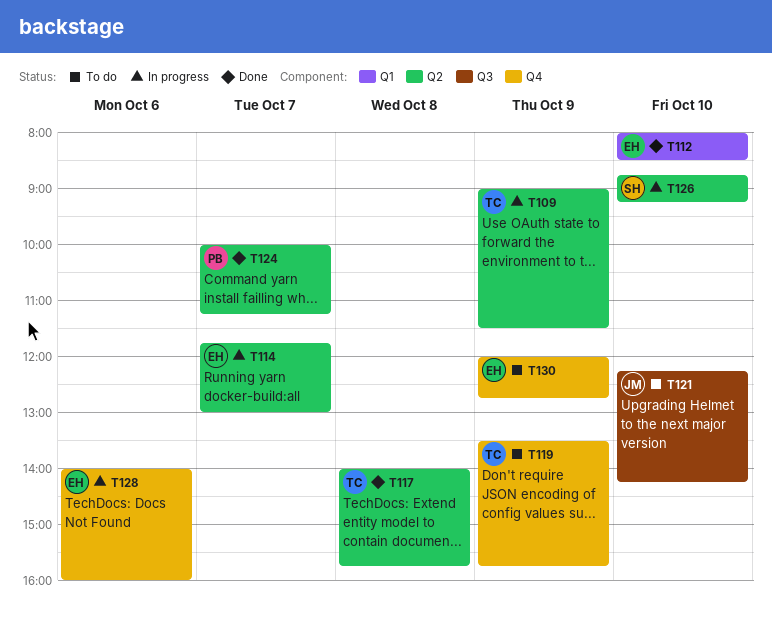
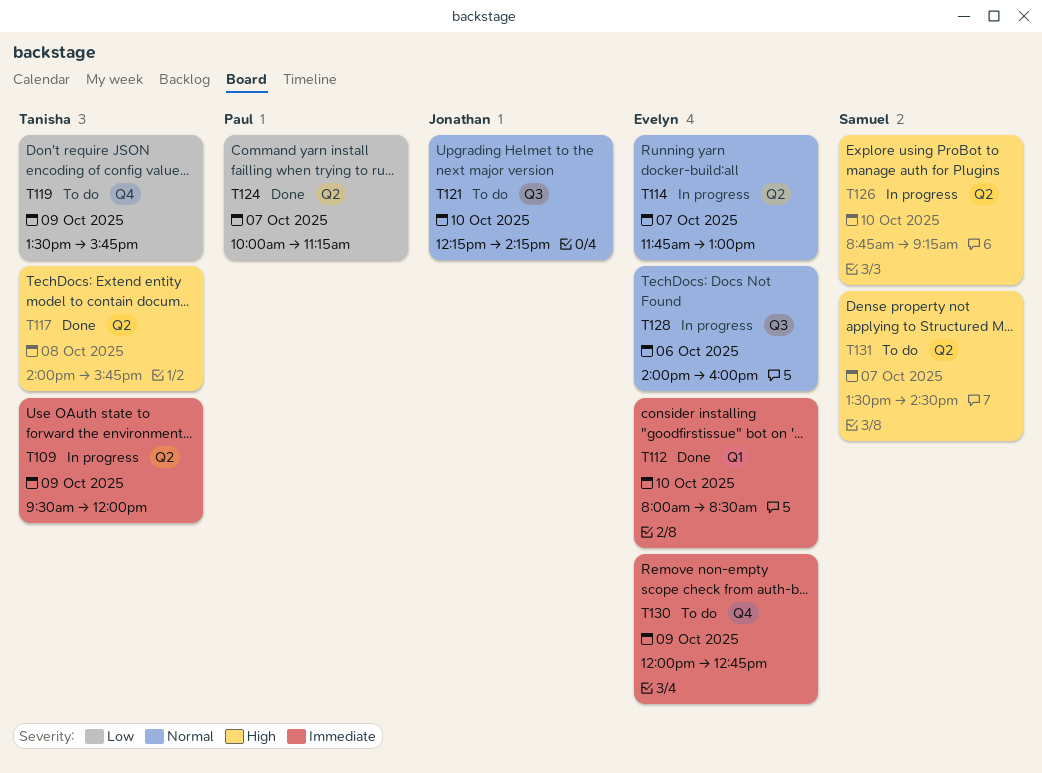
T109, begins: 09:00 -> 09:30
T109, ends: 11:30 -> 12:00
T128, label: Q4 -> Q3
T131: none -> present

